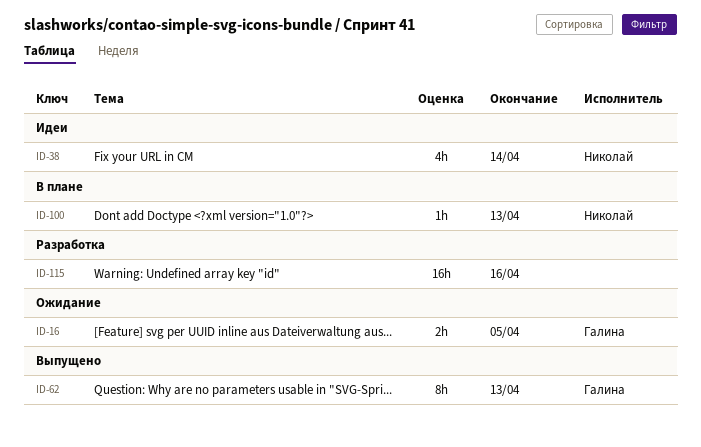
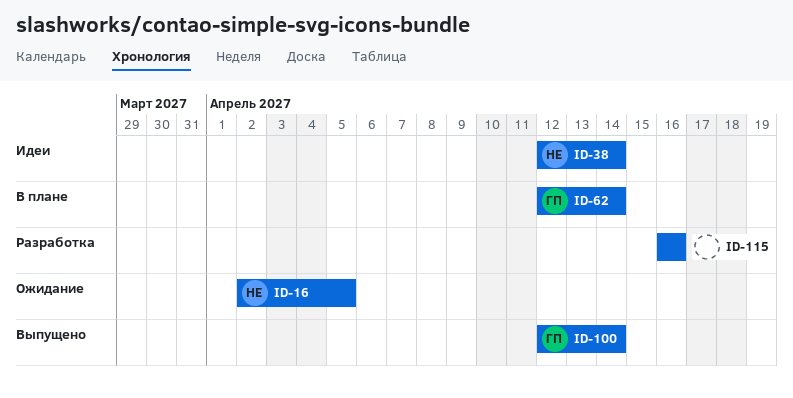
ID-16, owner: Галина -> Николай
ID-62, status: Выпущено -> В плане
ID-62, due: Apr 13 -> Apr 14
ID-100, status: В плане -> Выпущено
ID-100, owner: Николай -> Галина
ID-100, due: Apr 13 -> Apr 14

